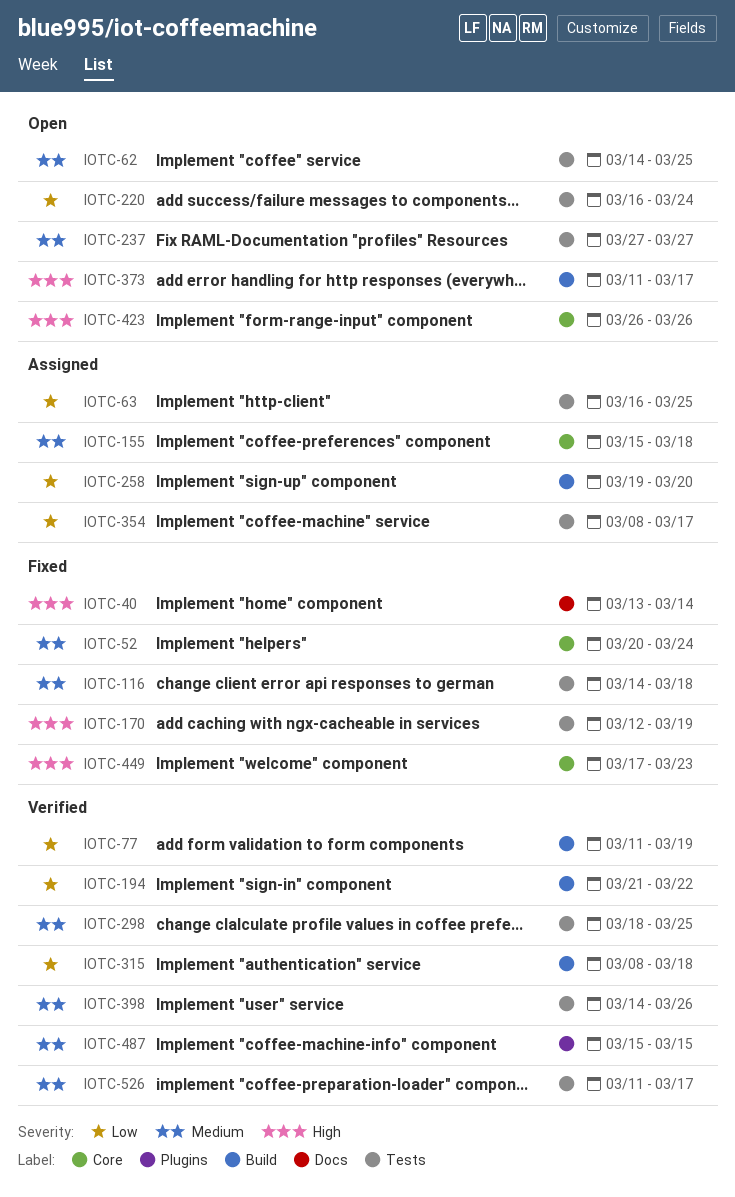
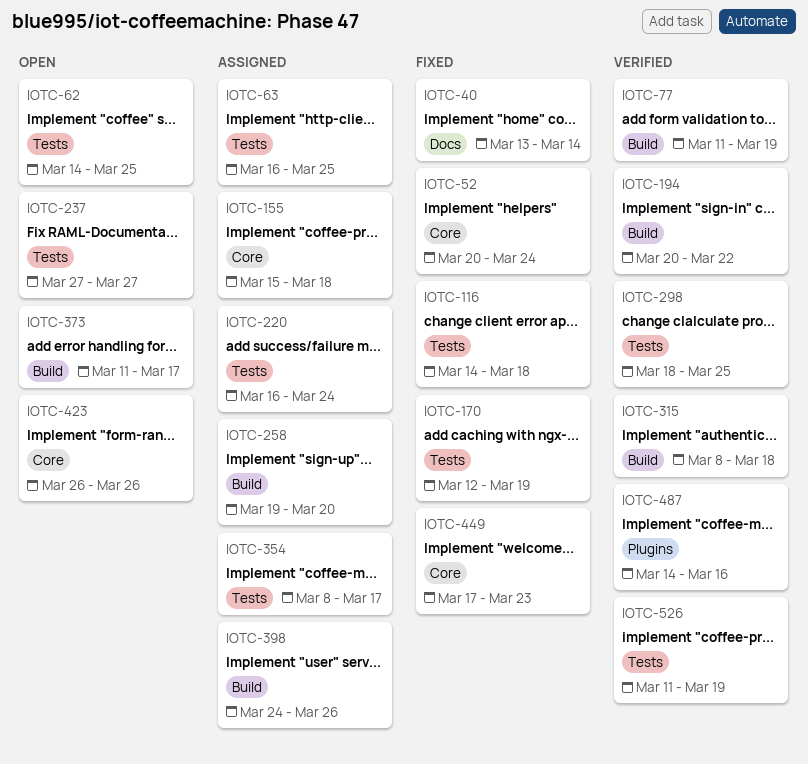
IOTC-194, start: Mar 21 -> Mar 20
IOTC-220, status: Open -> Assigned
IOTC-398, status: Verified -> Assigned
IOTC-398, label: Tests -> Build
IOTC-398, start: Mar 14 -> Mar 24
IOTC-487, start: Mar 15 -> Mar 14
IOTC-487, due: Mar 15 -> Mar 16
IOTC-526, due: Mar 17 -> Mar 19

